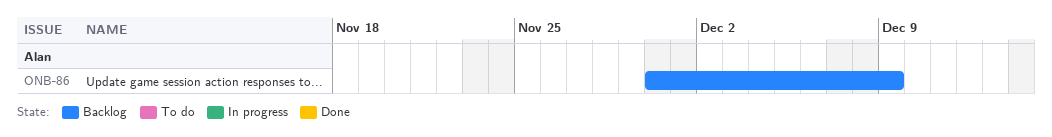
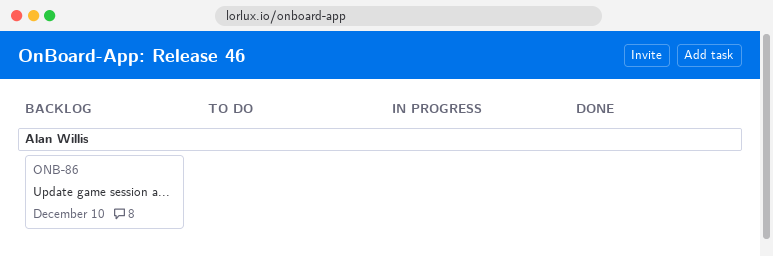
ONB-86, due: Dec 9 -> Dec 10

